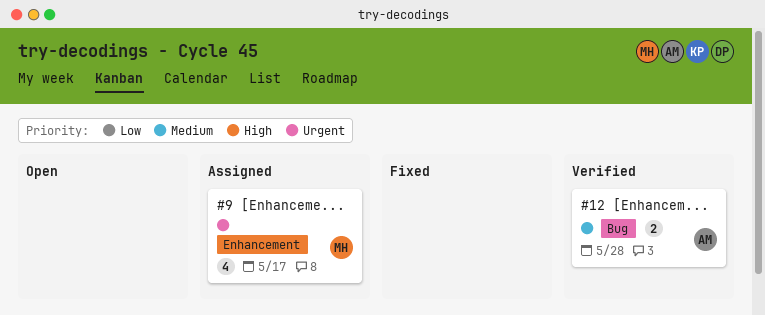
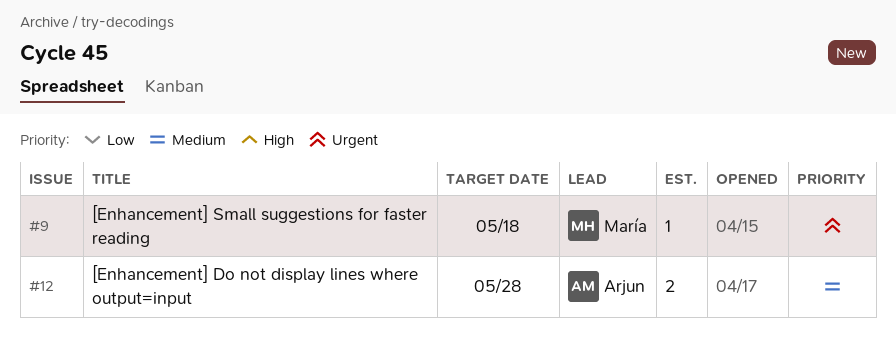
#9, estimate: 4 -> 1
#9, due: May 17 -> May 18

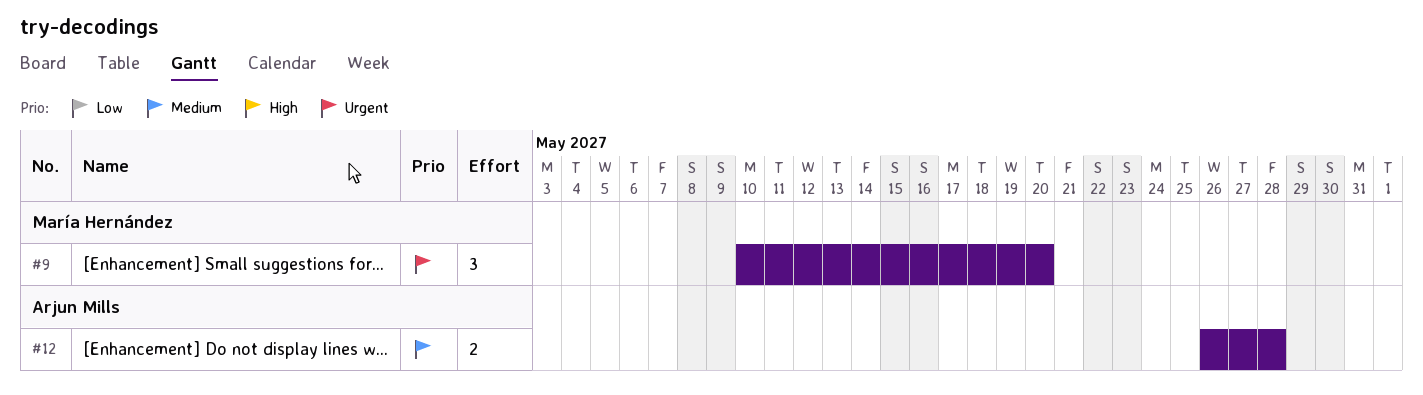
#9, estimate: 1 -> 3
#9, due: May 18 -> May 20

